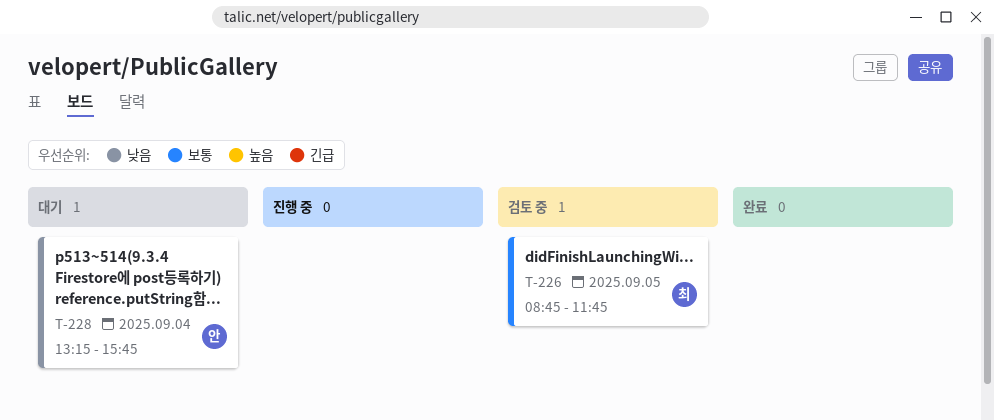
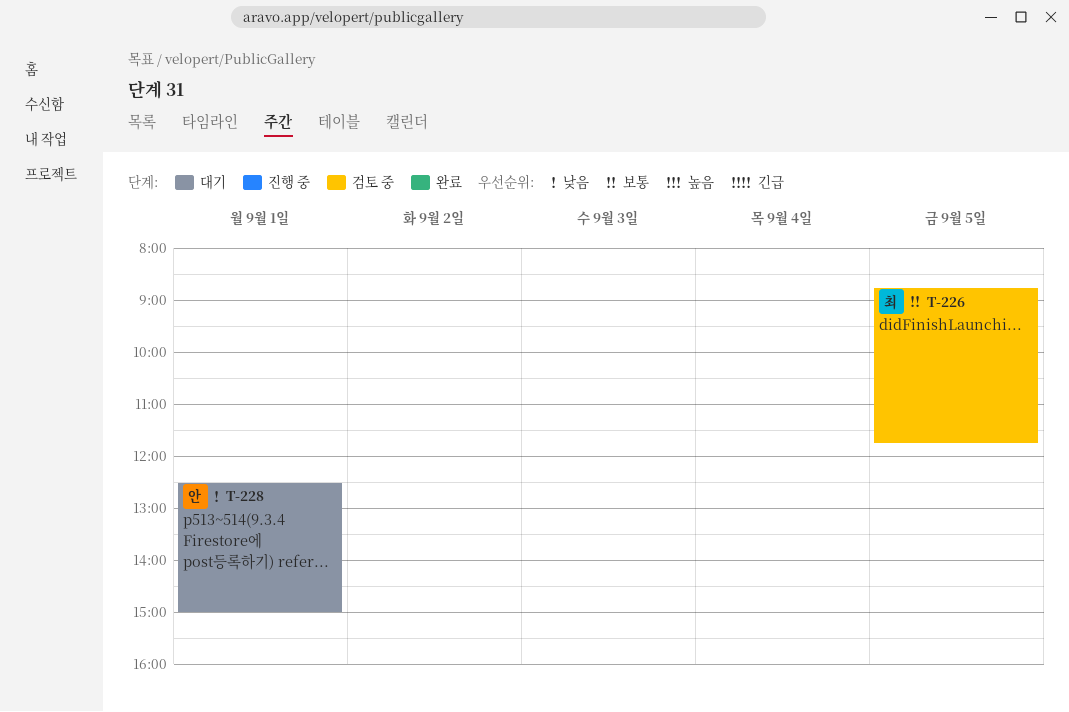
T-228, day: Sep 4 -> Sep 1
T-228, begins: 13:15 -> 12:30
T-228, ends: 15:45 -> 15:00

